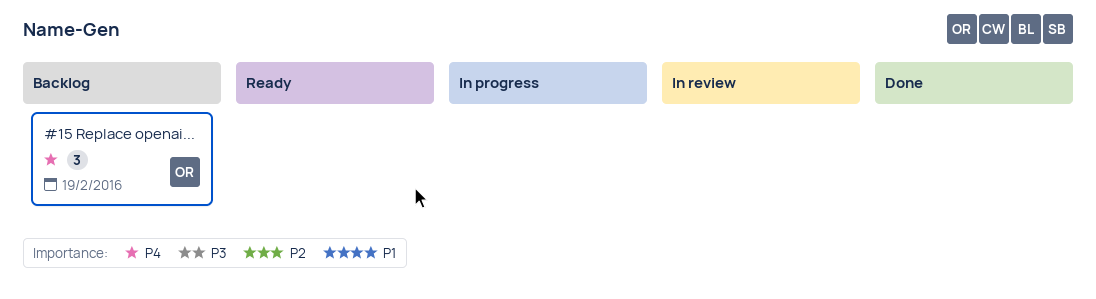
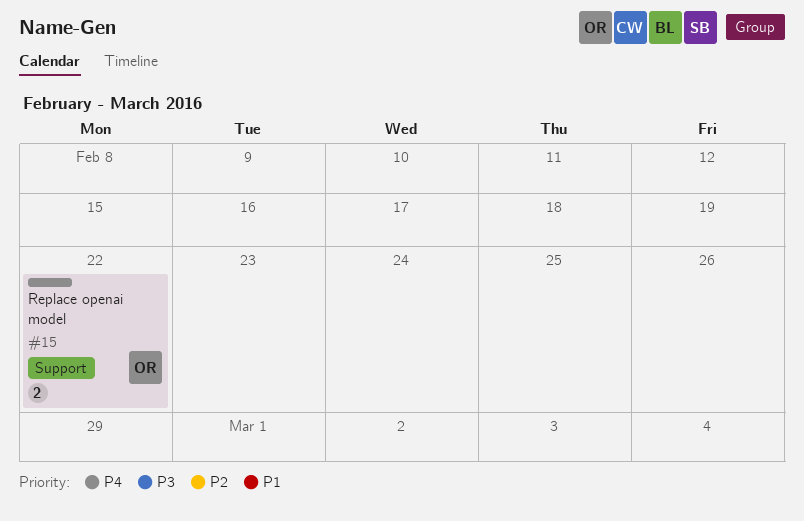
#15, estimate: 3 -> 2
#15, due: Feb 19 -> Feb 22

